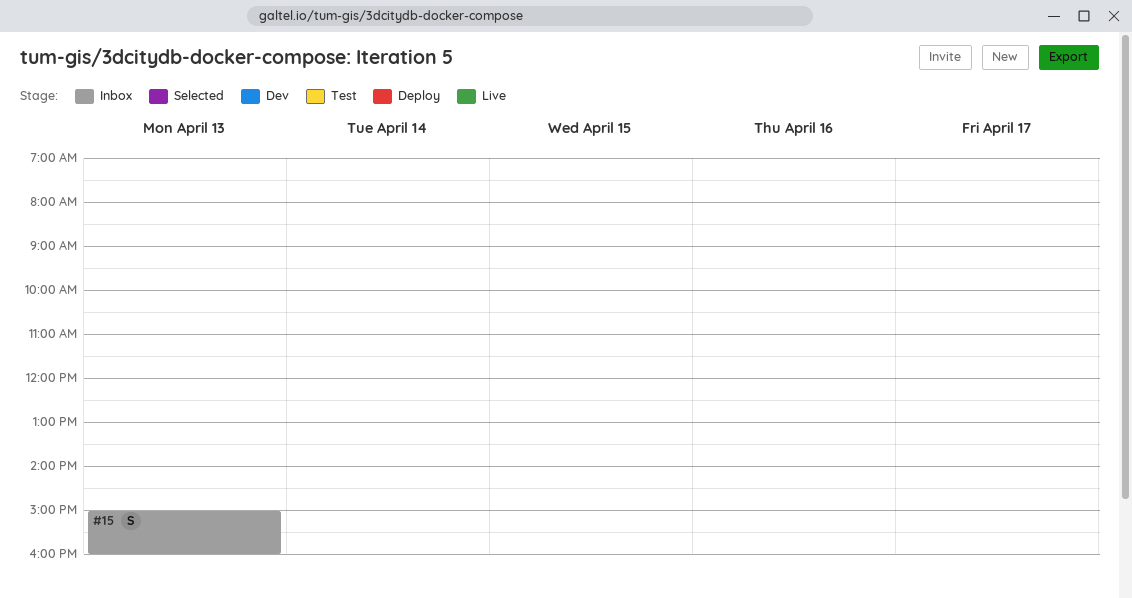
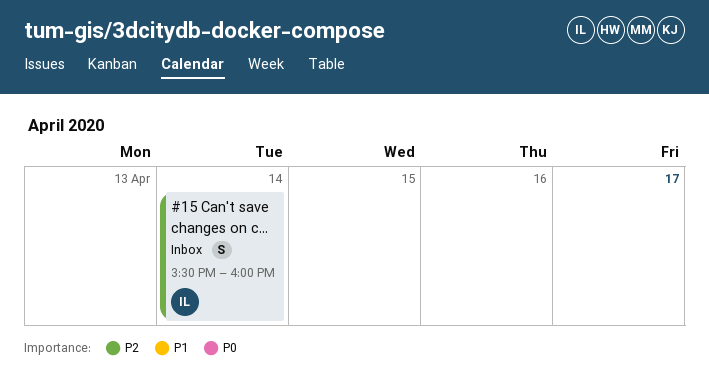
#15, day: Apr 13 -> Apr 14
#15, begins: 15:00 -> 15:30

